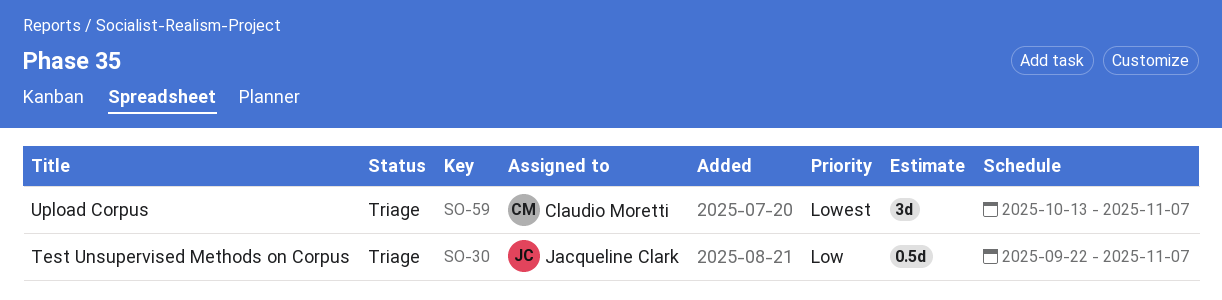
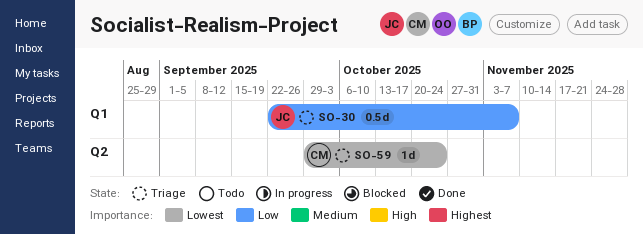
SO-59, estimate: 3d -> 1d
SO-59, start: Oct 13 -> Sep 29
SO-59, due: Nov 7 -> Oct 24

